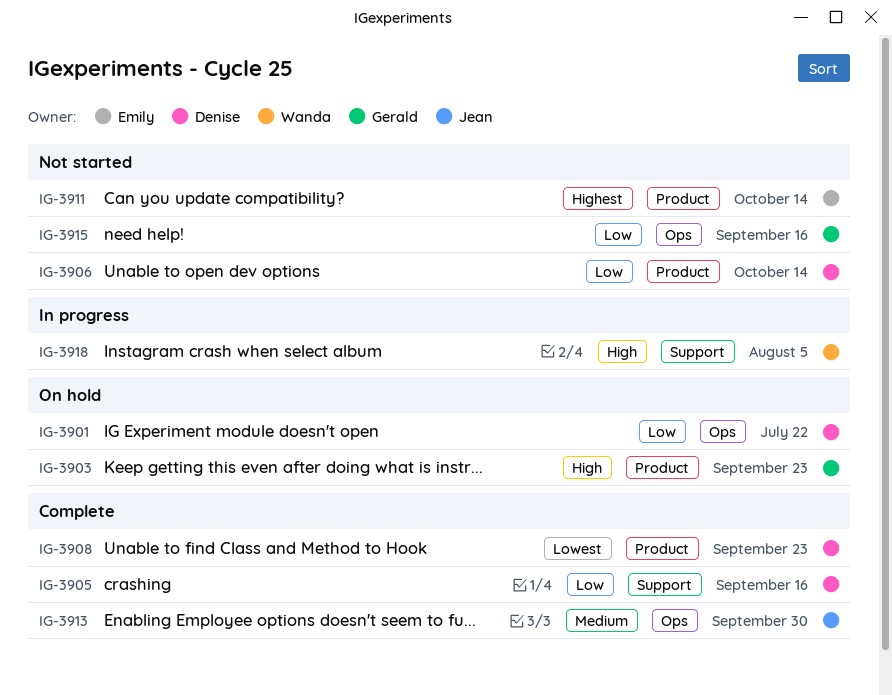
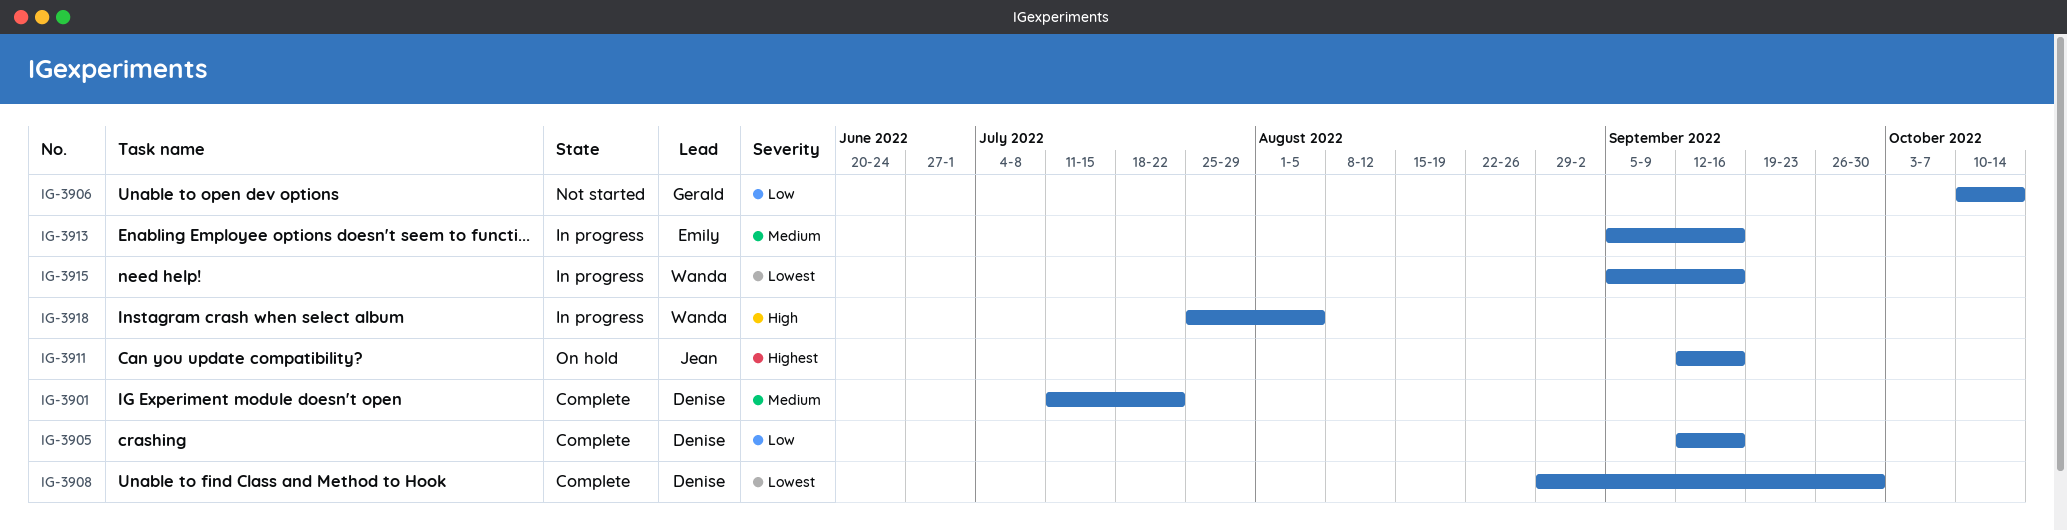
IG-3901, status: On hold -> Complete
IG-3901, priority: Low -> Medium
IG-3903: present -> none
IG-3906, owner: Denise -> Gerald
IG-3908, due: Sep 23 -> Sep 30
IG-3911, status: Not started -> On hold
IG-3911, owner: Emily -> Jean
IG-3911, due: Oct 14 -> Sep 16
IG-3913, status: Complete -> In progress
IG-3913, owner: Jean -> Emily
IG-3913, due: Sep 30 -> Sep 16
IG-3915, status: Not started -> In progress
IG-3915, owner: Gerald -> Wanda
IG-3915, priority: Low -> Lowest

